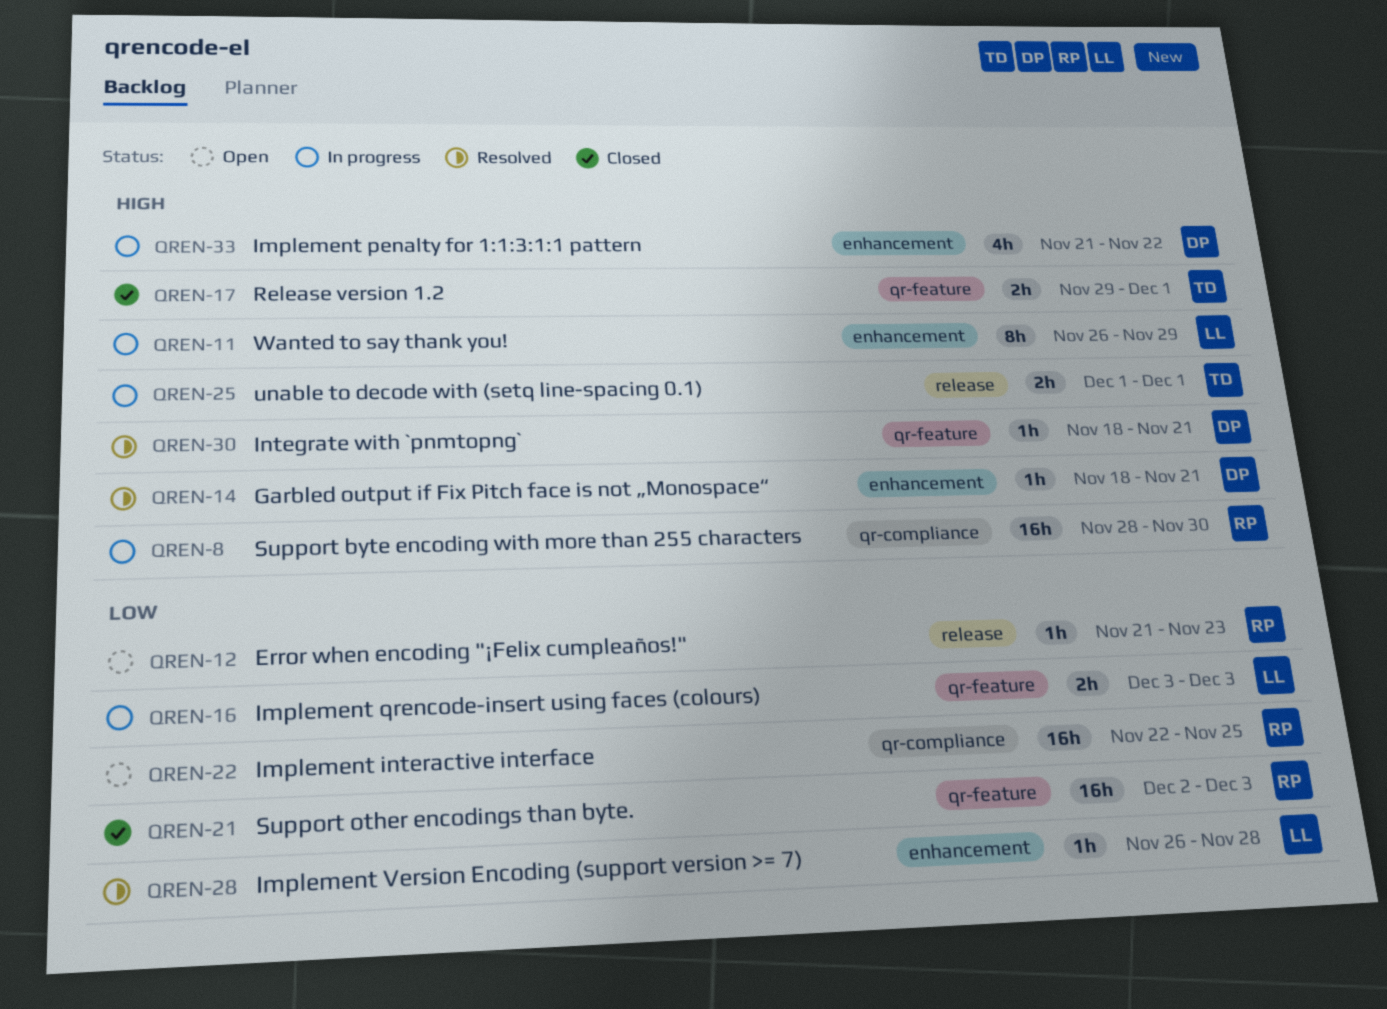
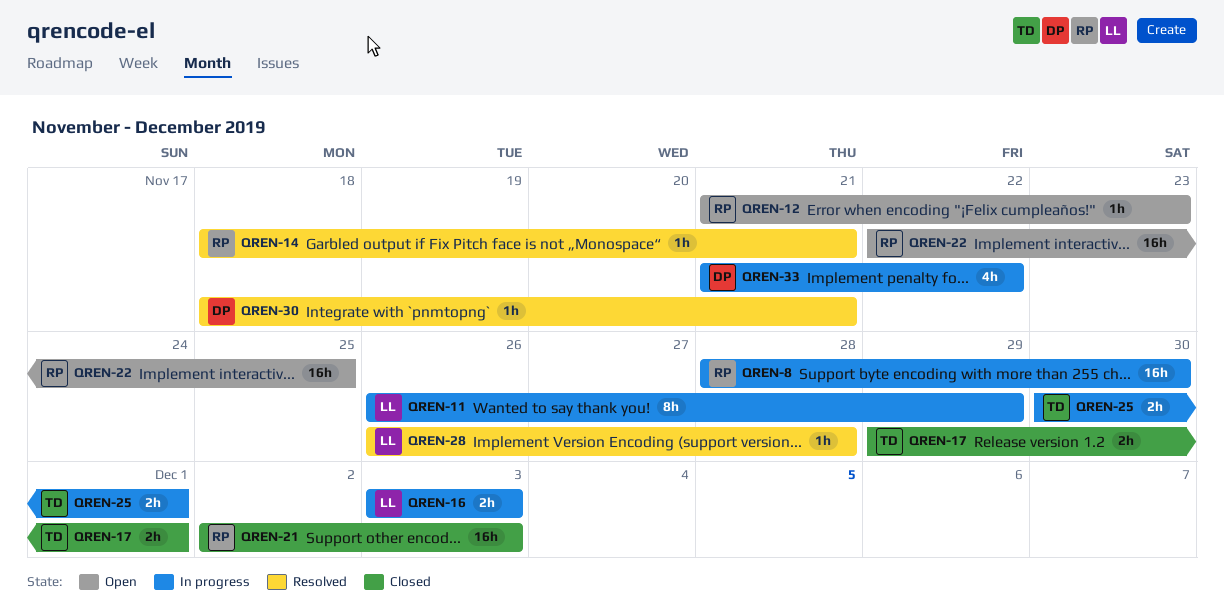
QREN-14, owner: DP -> RP
QREN-25, start: Dec 1 -> Nov 30

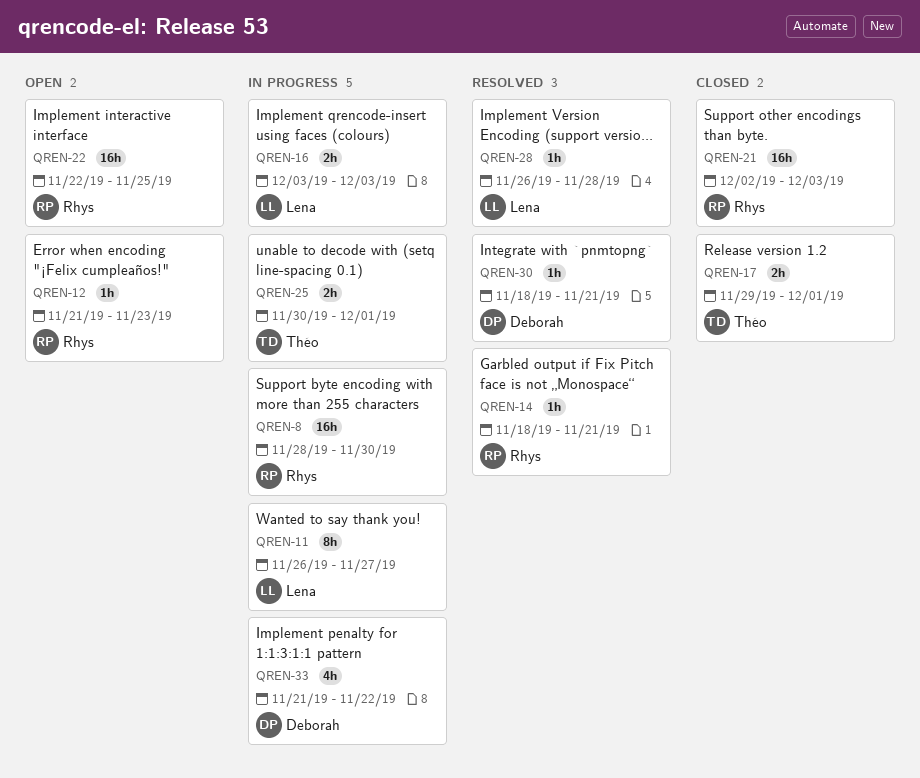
QREN-11, due: Nov 29 -> Nov 27

